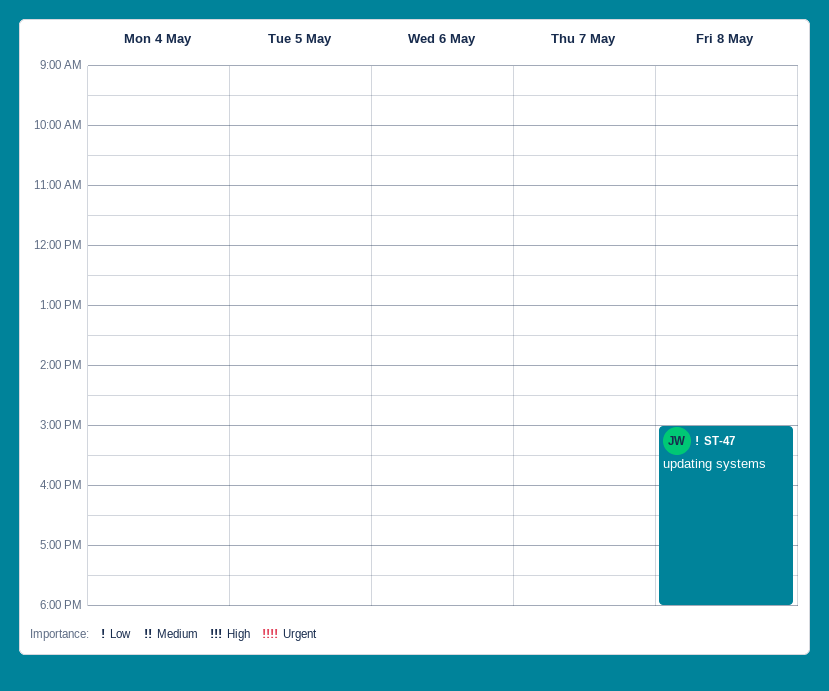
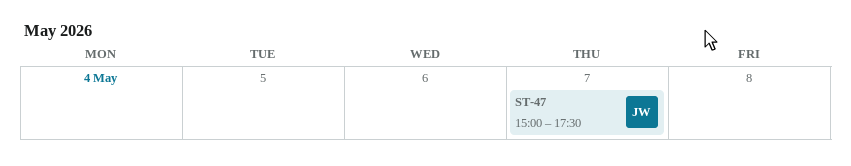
ST-47, day: May 8 -> May 7
ST-47, ends: 18:00 -> 17:30

